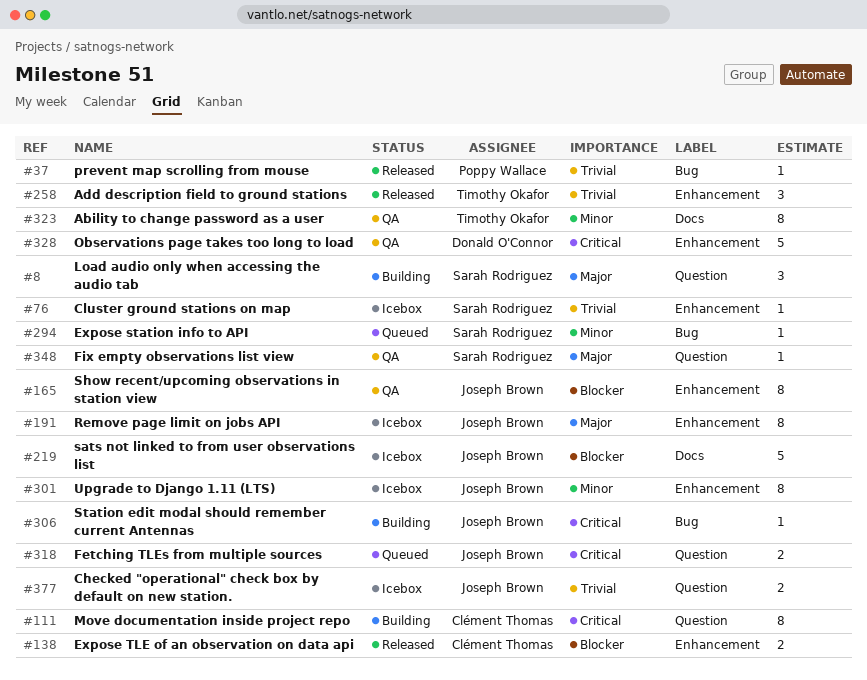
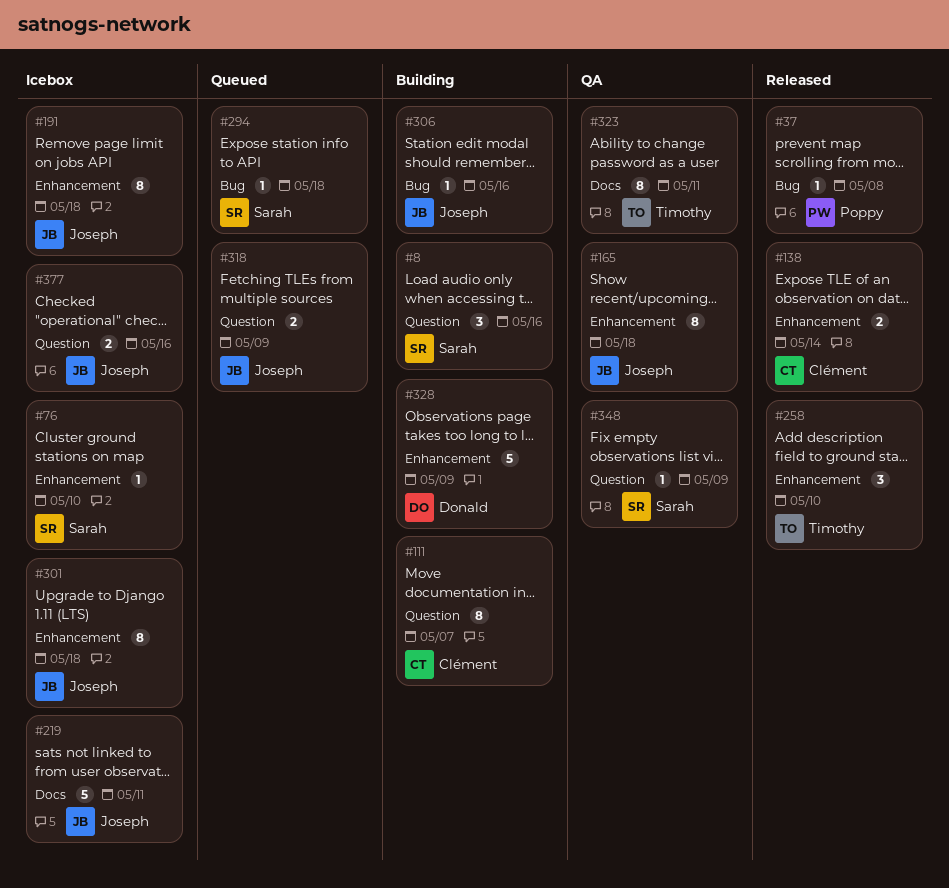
#328, status: QA -> Building

